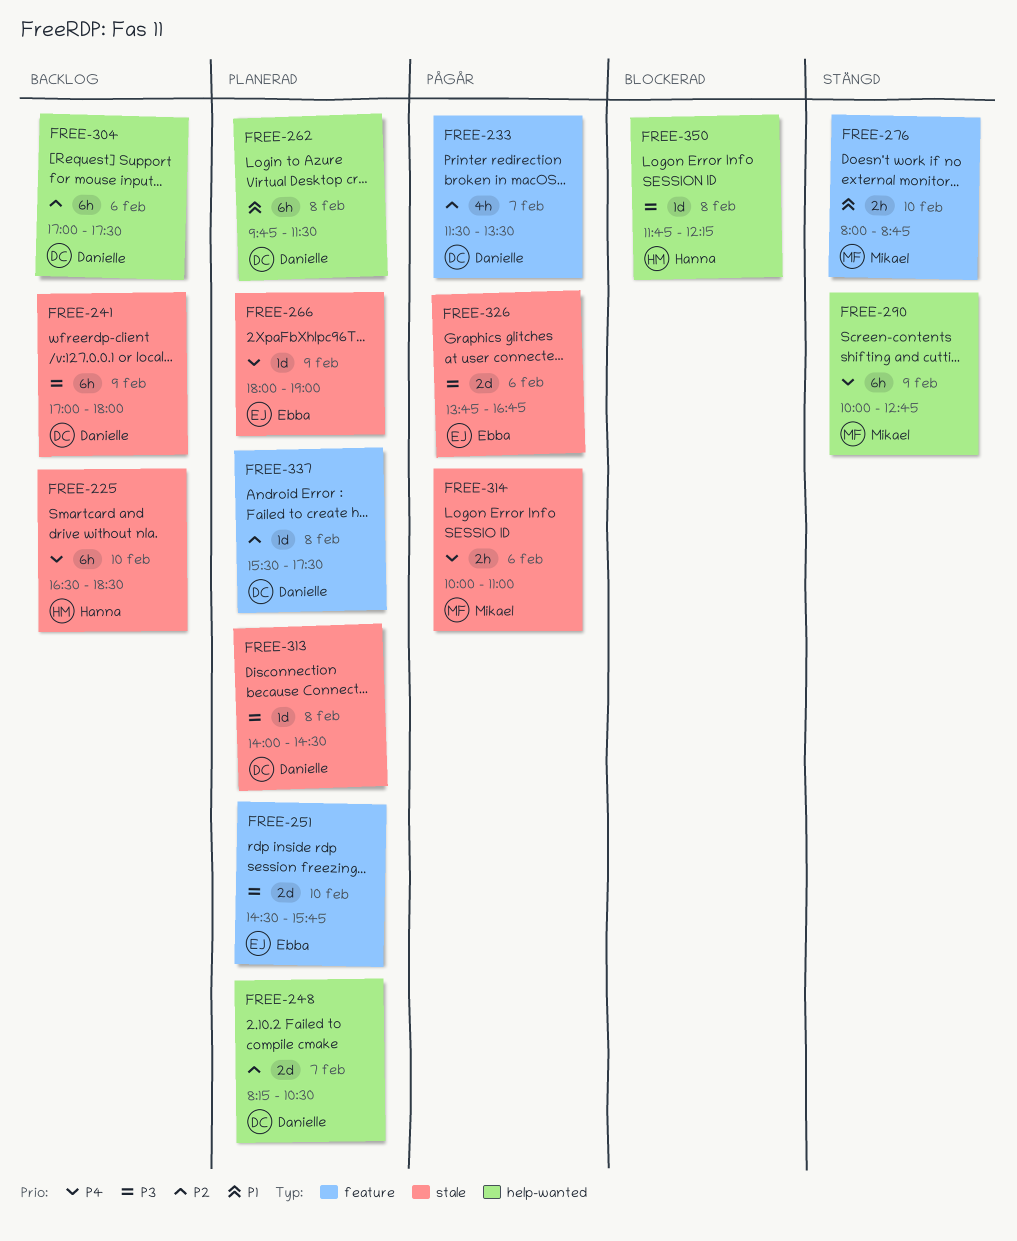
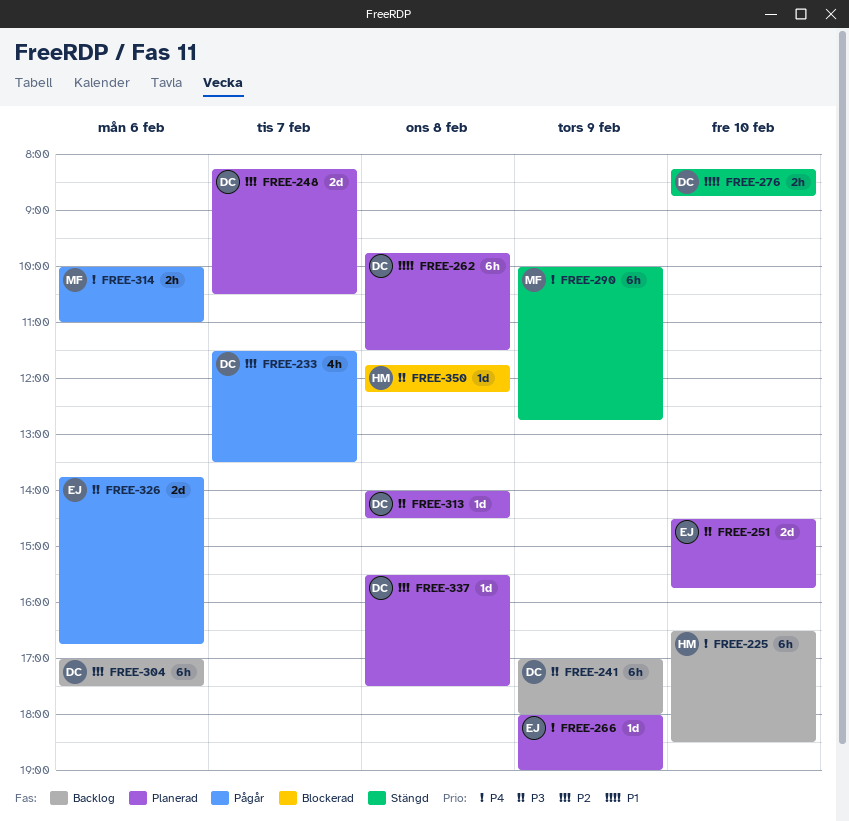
FREE-276, owner: Mikael -> Danielle
FREE-276, begins: 08:00 -> 08:15

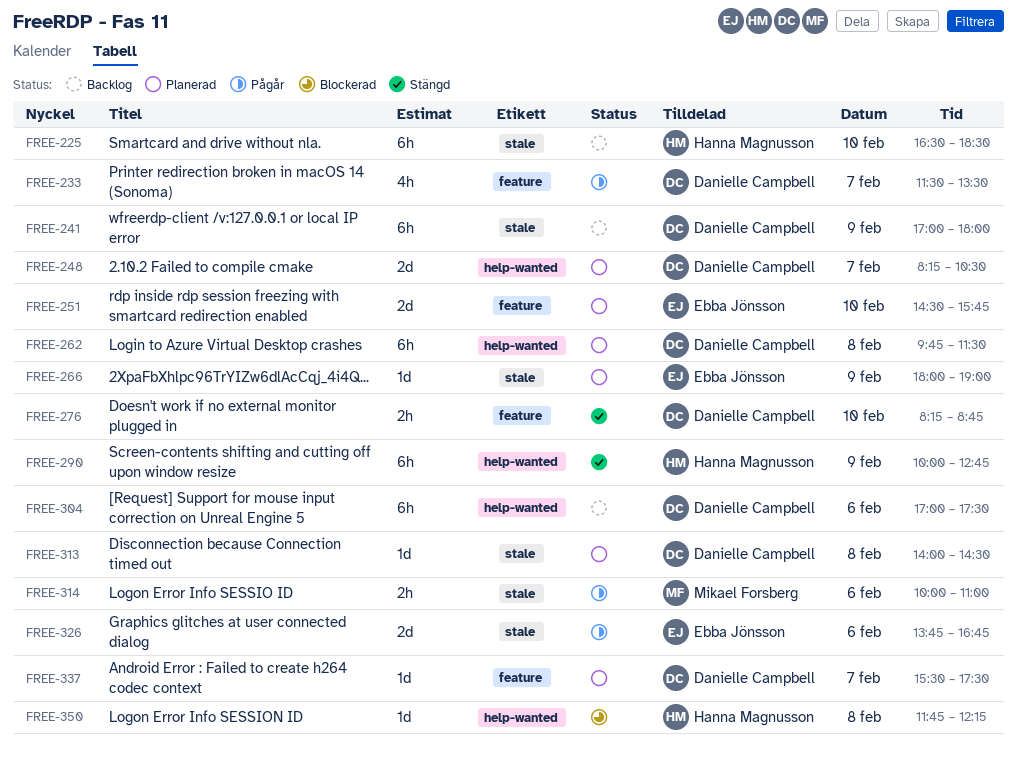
FREE-290, owner: Mikael Forsberg -> Hanna Magnusson
FREE-337, day: Feb 8 -> Feb 7

